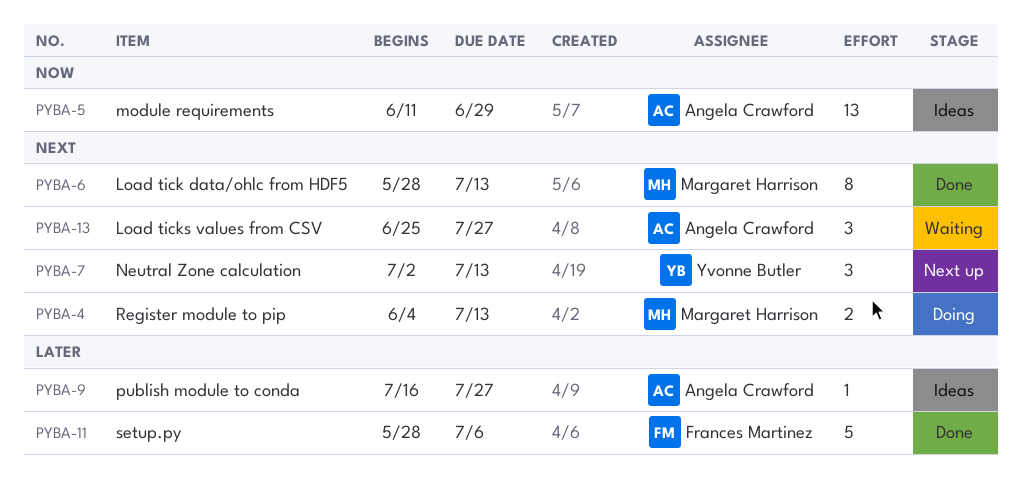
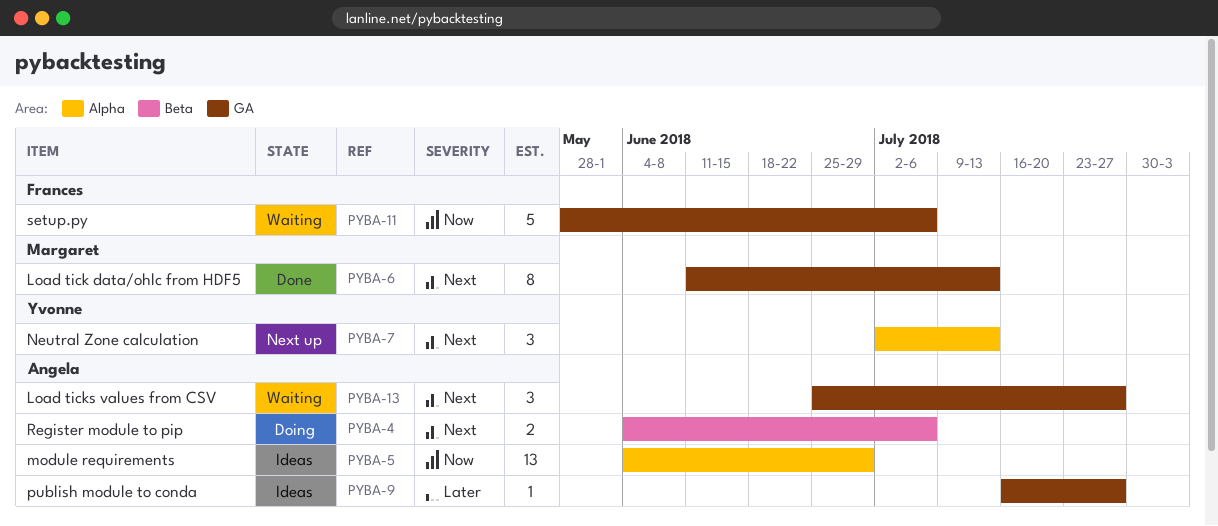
PYBA-4, owner: Margaret Harrison -> Angela Crawford
PYBA-4, due: Jul 13 -> Jul 6
PYBA-5, start: Jun 11 -> Jun 4
PYBA-6, start: May 28 -> Jun 11
PYBA-11, status: Done -> Waiting
PYBA-11, priority: Later -> Now

